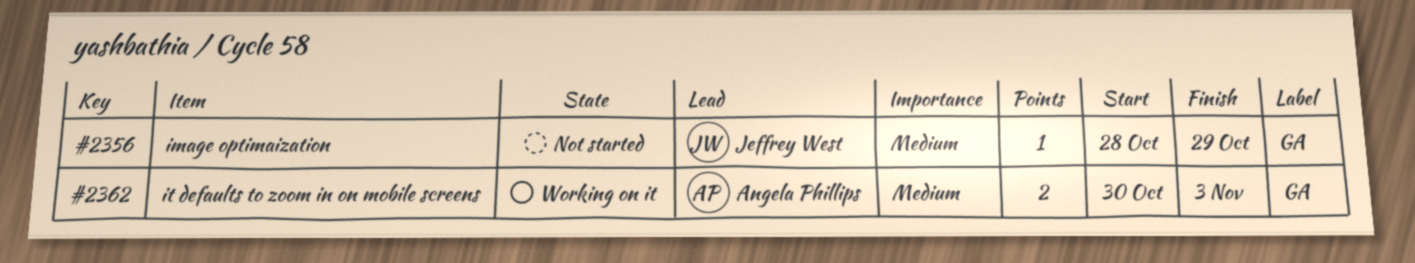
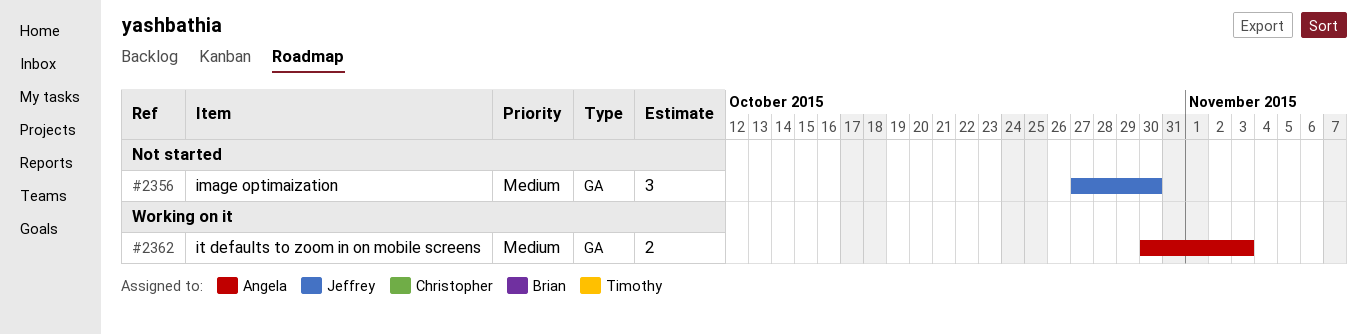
#2356, estimate: 1 -> 3
#2356, start: Oct 28 -> Oct 27
#2356, due: Oct 29 -> Oct 30

